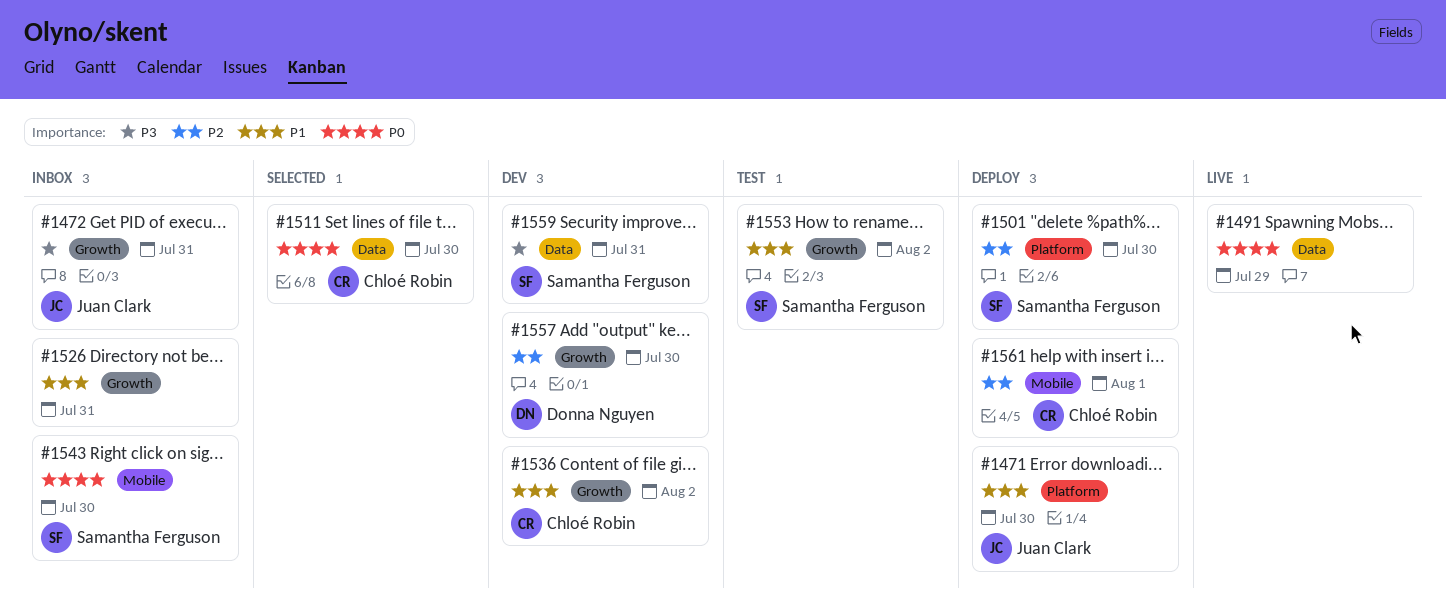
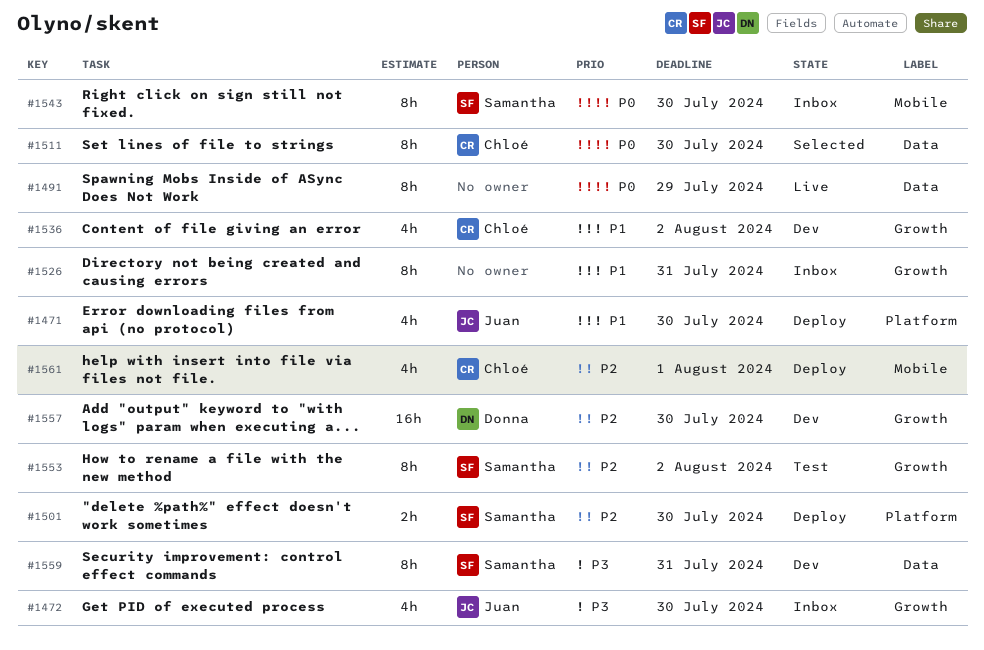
#1472, due: Jul 31 -> Jul 30
#1553, priority: P1 -> P2

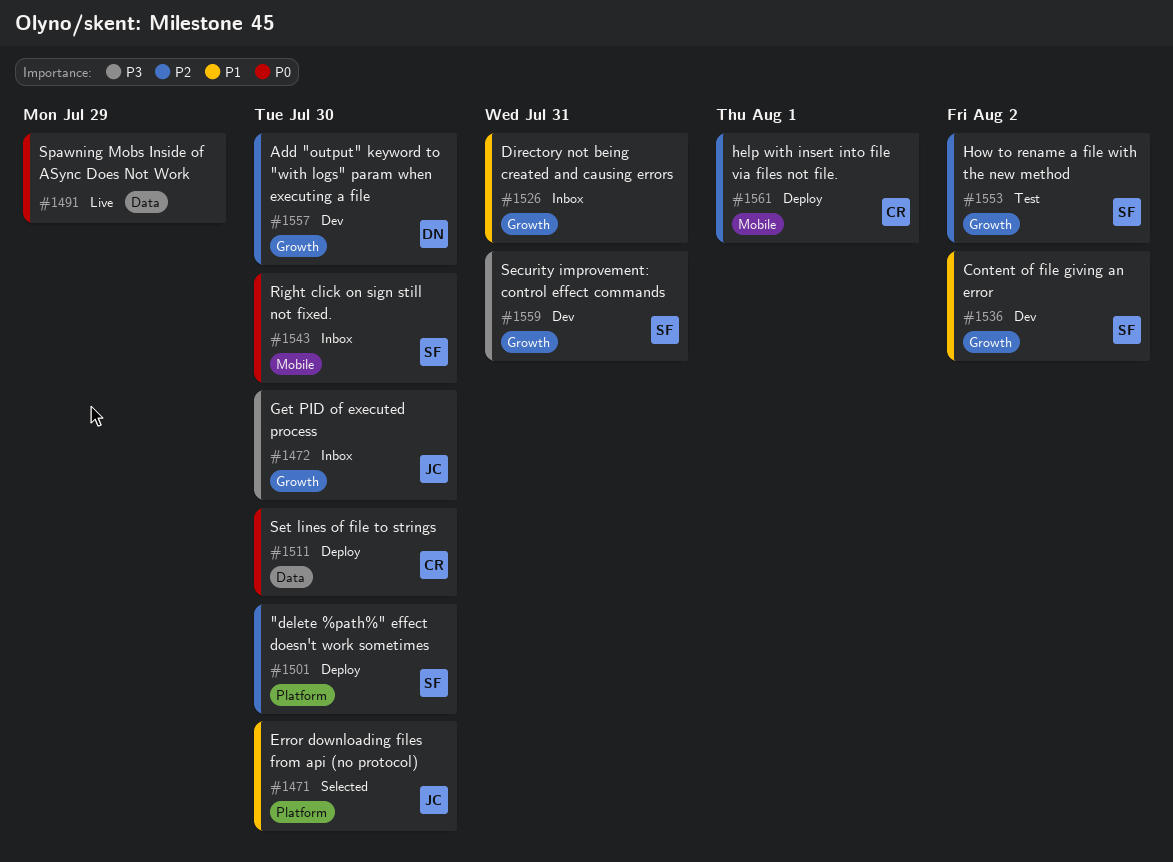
#1471, status: Deploy -> Selected
#1511, status: Selected -> Deploy
#1536, owner: Chloé -> Samantha
#1559, label: Data -> Growth

